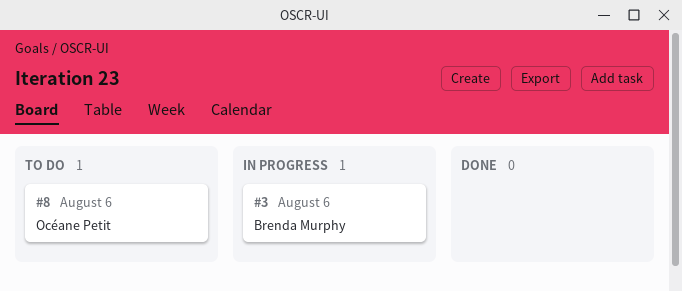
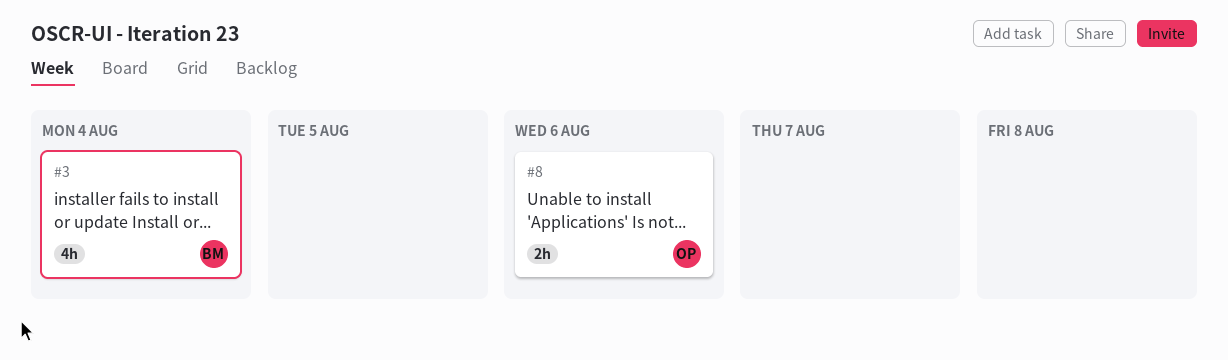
#3, due: Aug 6 -> Aug 4

